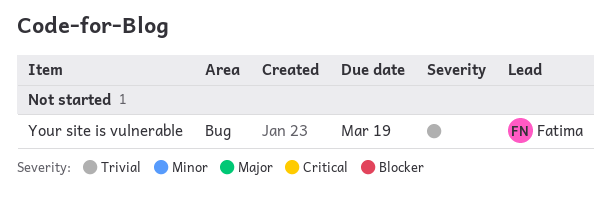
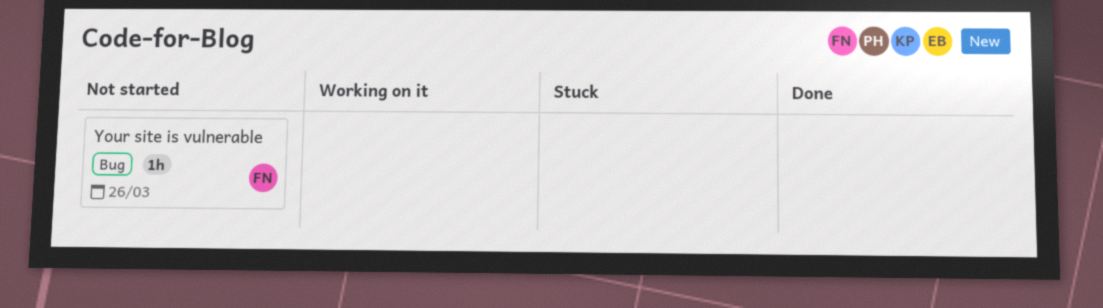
Your site is vulnerable, due: Mar 19 -> Mar 26

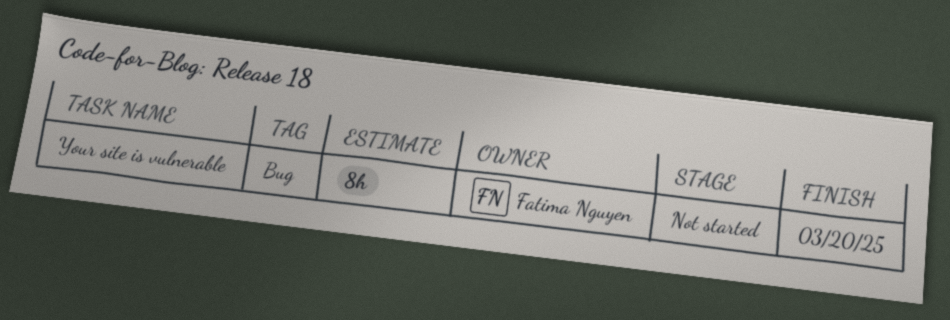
Your site is vulnerable, estimate: 1h -> 8h
Your site is vulnerable, due: Mar 26 -> Mar 20

